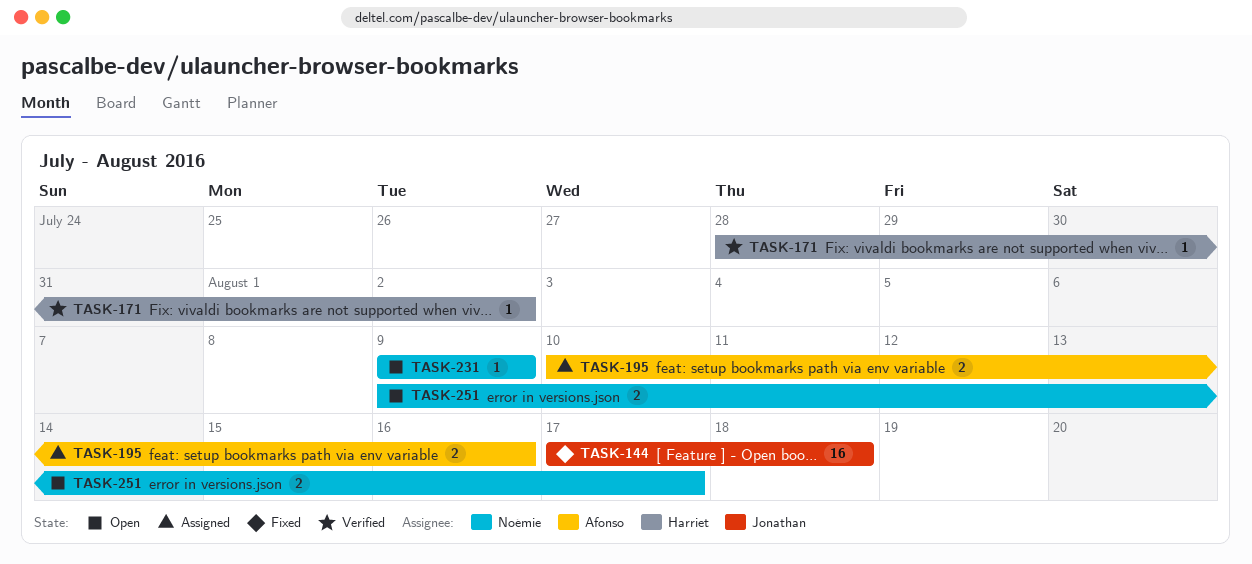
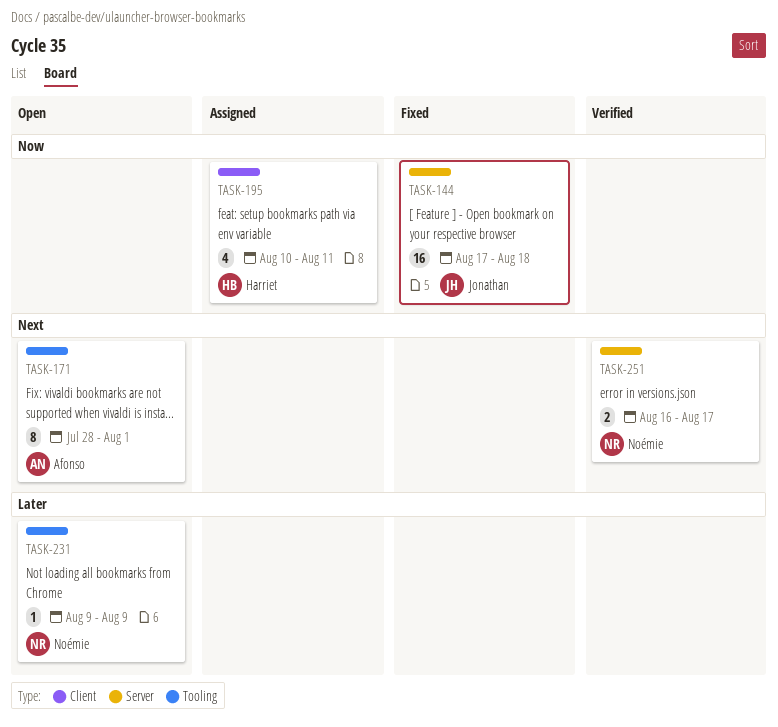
TASK-171, status: Verified -> Open
TASK-171, owner: Harriet -> Afonso
TASK-171, estimate: 1 -> 8
TASK-171, due: Aug 2 -> Aug 1
TASK-195, owner: Afonso -> Harriet
TASK-195, estimate: 2 -> 4
TASK-195, due: Aug 16 -> Aug 11
TASK-251, status: Open -> Verified
TASK-251, start: Aug 9 -> Aug 16

